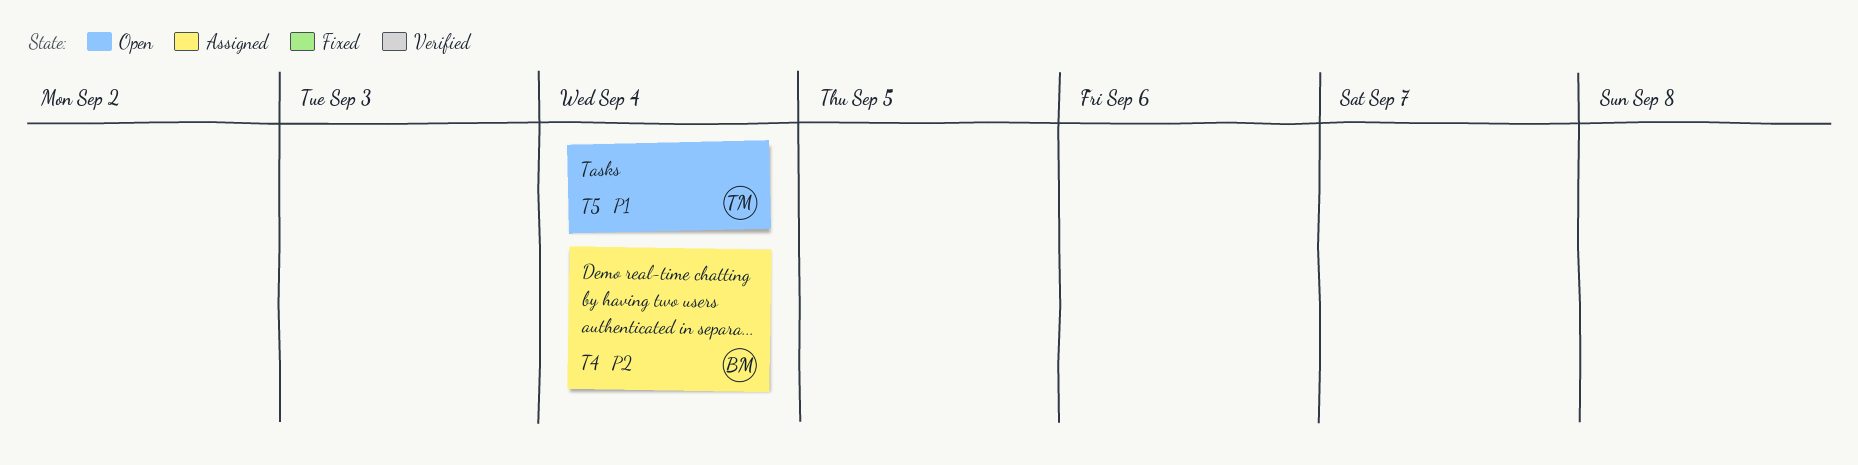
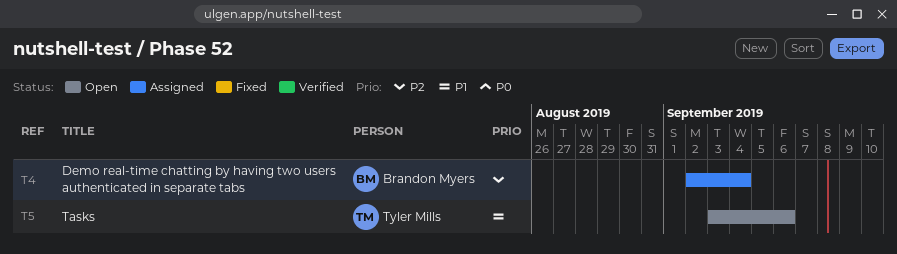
T5, due: Sep 4 -> Sep 6

